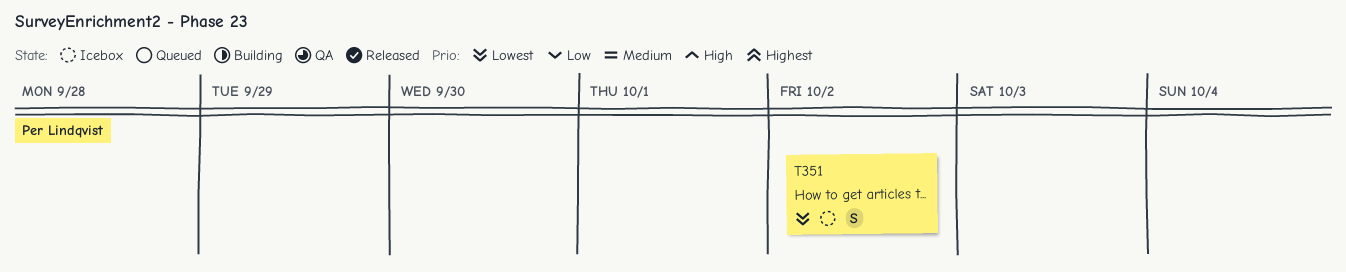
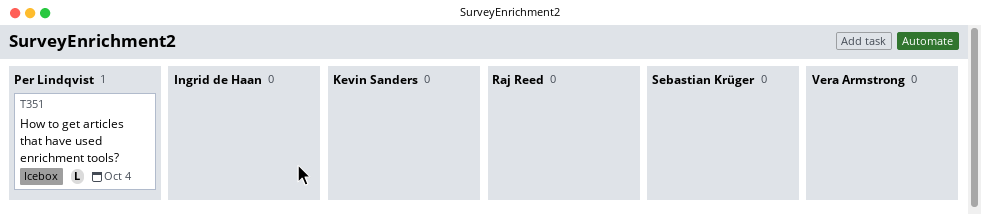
T351, estimate: S -> L
T351, due: Oct 2 -> Oct 4

